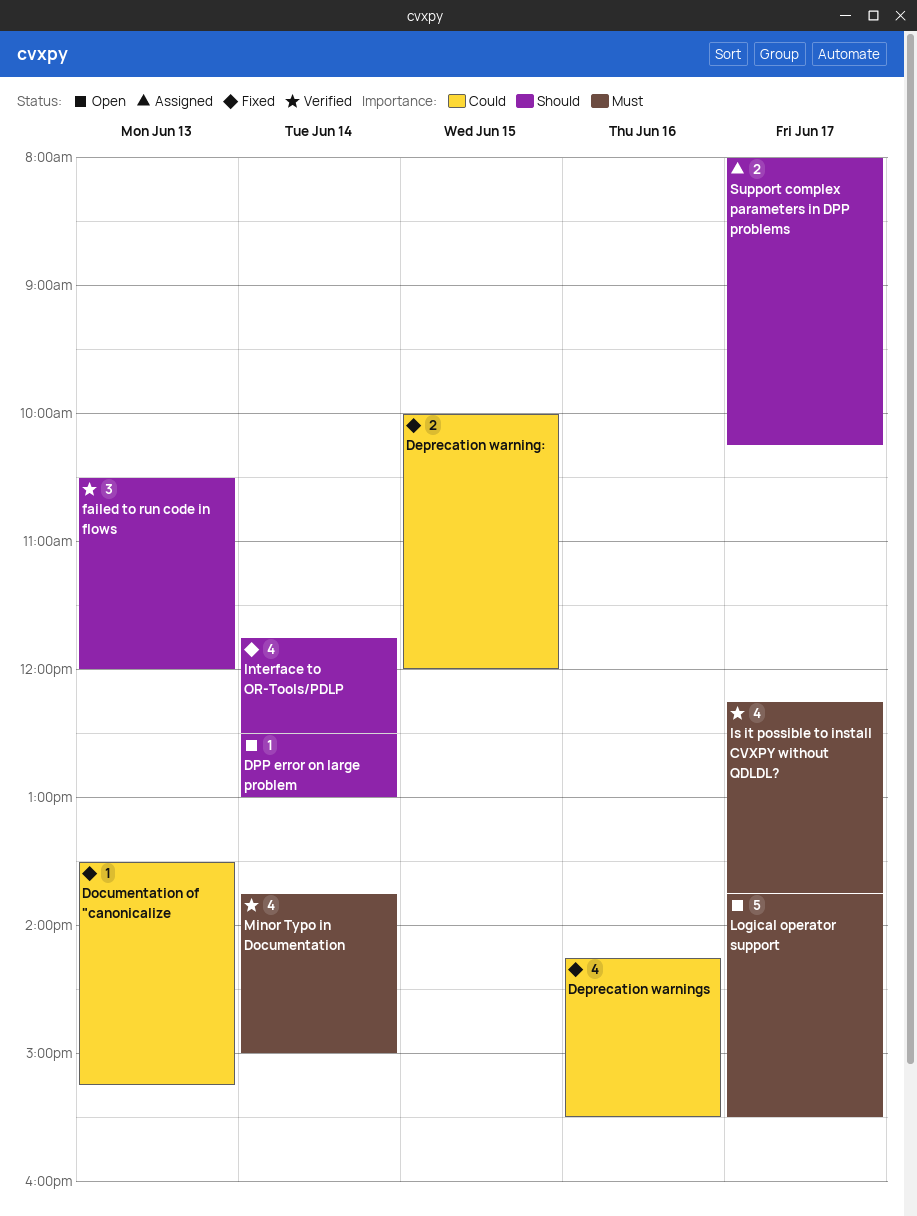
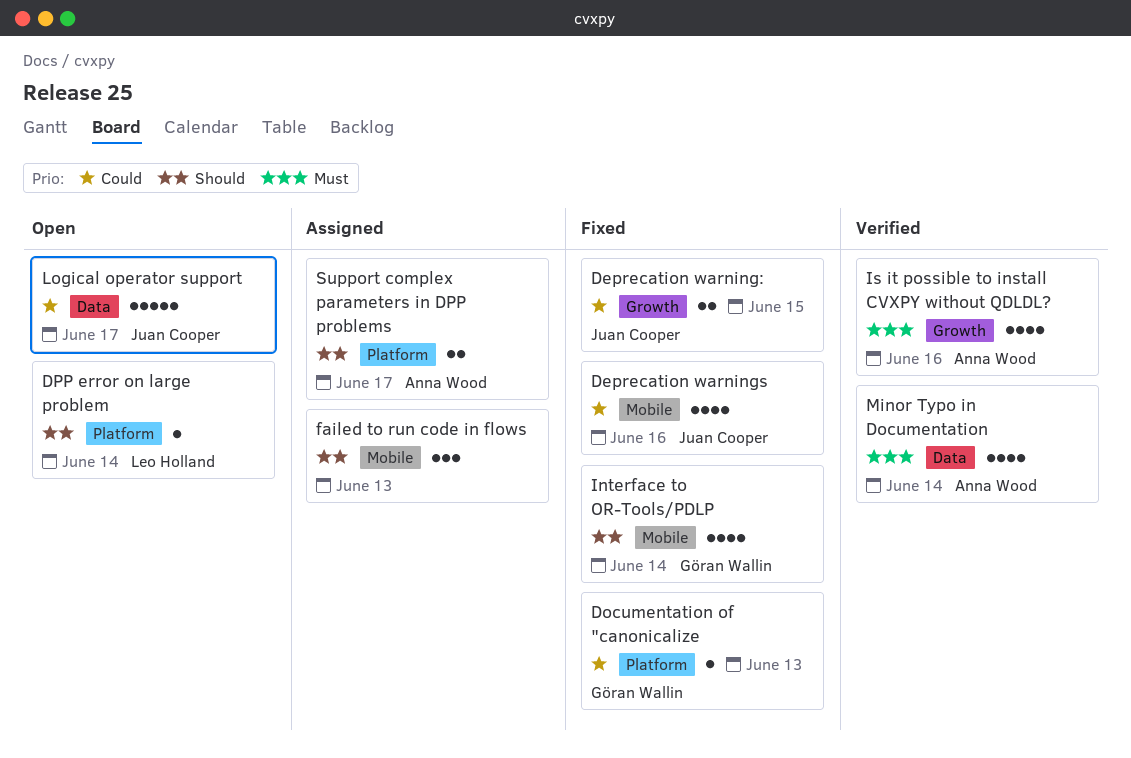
failed to run code in flows, status: Verified -> Assigned
Is it possible to install CVXPY without QDLDL?, day: Jun 17 -> Jun 16
Logical operator support, priority: Must -> Could

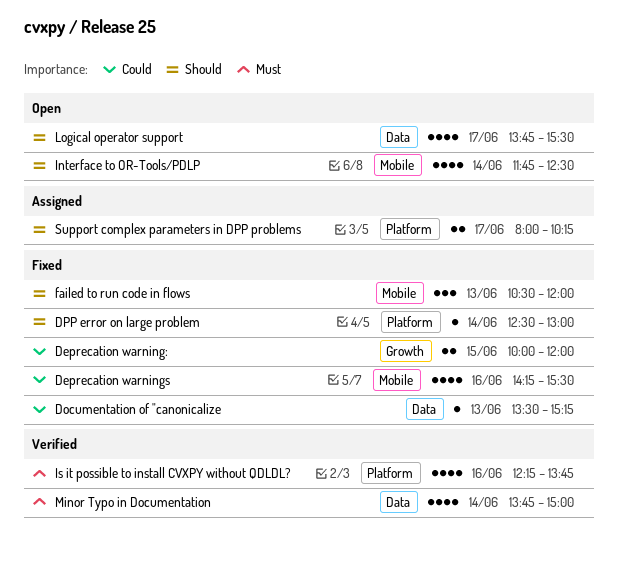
Documentation of "canonicalize, label: Platform -> Data
DPP error on large problem, status: Open -> Fixed
failed to run code in flows, status: Assigned -> Fixed
Interface to OR-Tools/PDLP, status: Fixed -> Open
Is it possible to install CVXPY without QDLDL?, label: Growth -> Platform
Logical operator support, priority: Could -> Should
Logical operator support, estimate: 5 -> 4

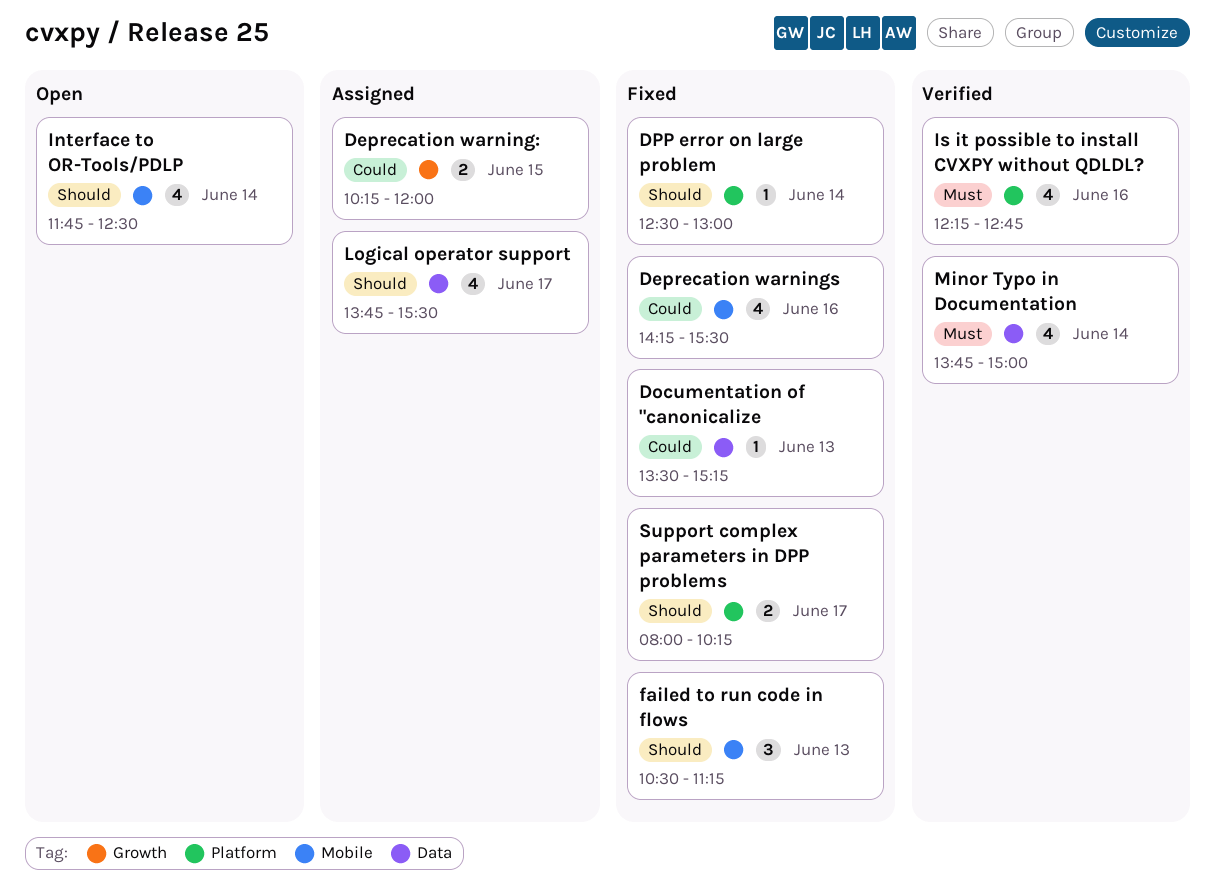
Deprecation warning:, status: Fixed -> Assigned
Deprecation warning:, begins: 10:00 -> 10:15
failed to run code in flows, ends: 12:00 -> 11:15
Is it possible to install CVXPY without QDLDL?, ends: 13:45 -> 12:45
Logical operator support, status: Open -> Assigned
Support complex parameters in DPP problems, status: Assigned -> Fixed

